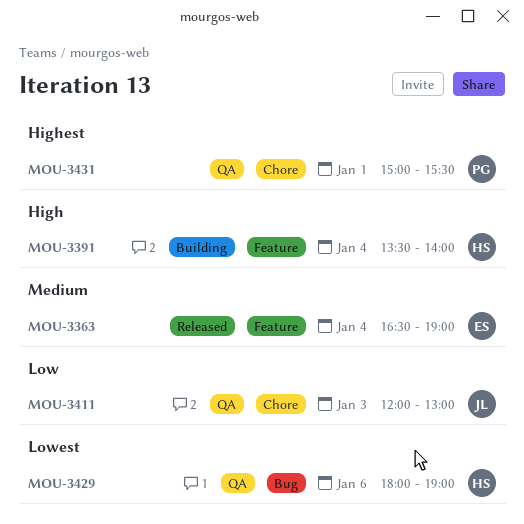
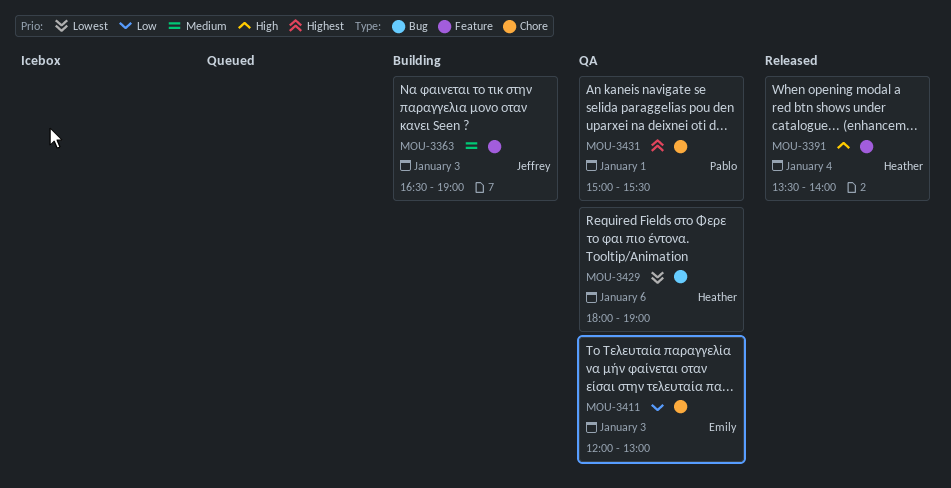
MOU-3363, status: Released -> Building
MOU-3363, owner: Emily -> Jeffrey
MOU-3363, day: Jan 4 -> Jan 3
MOU-3391, status: Building -> Released
MOU-3411, owner: Jeffrey -> Emily

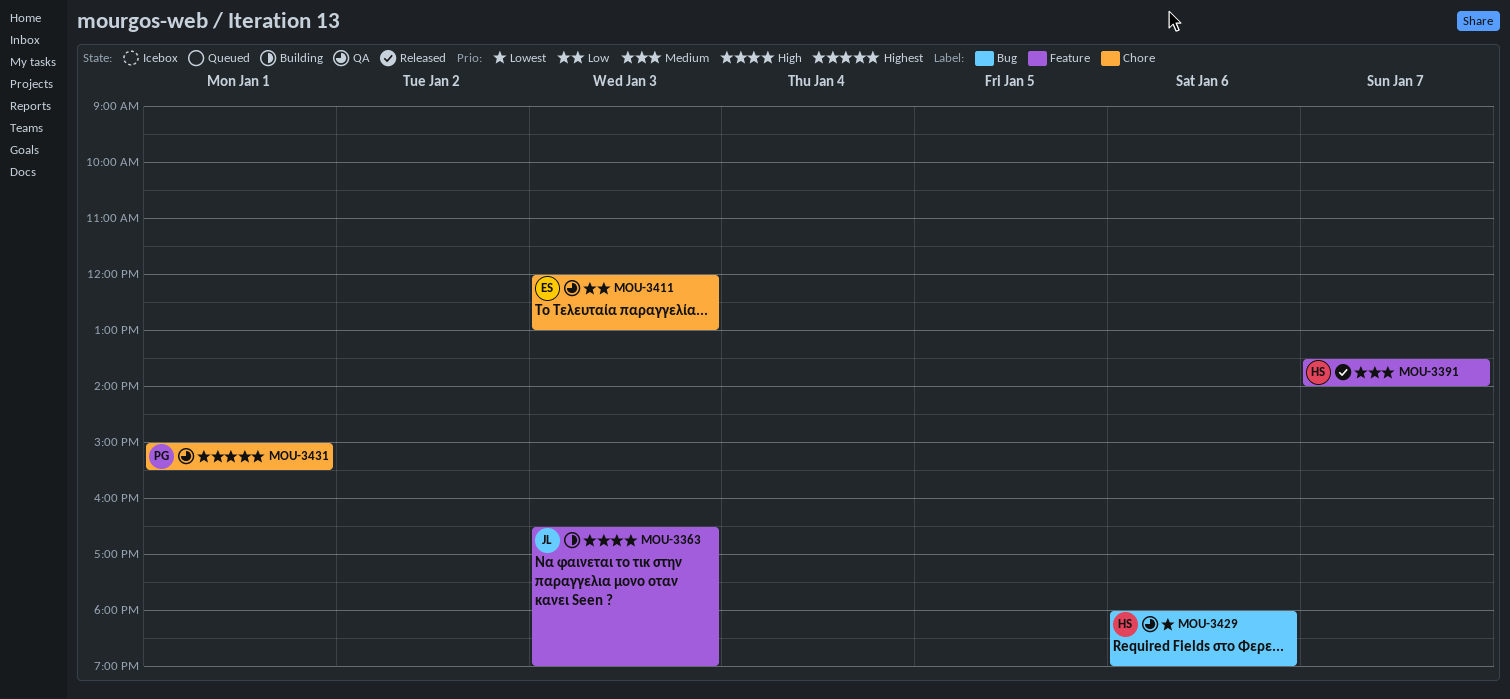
MOU-3363, priority: Medium -> High
MOU-3391, priority: High -> Medium
MOU-3391, day: Jan 4 -> Jan 7

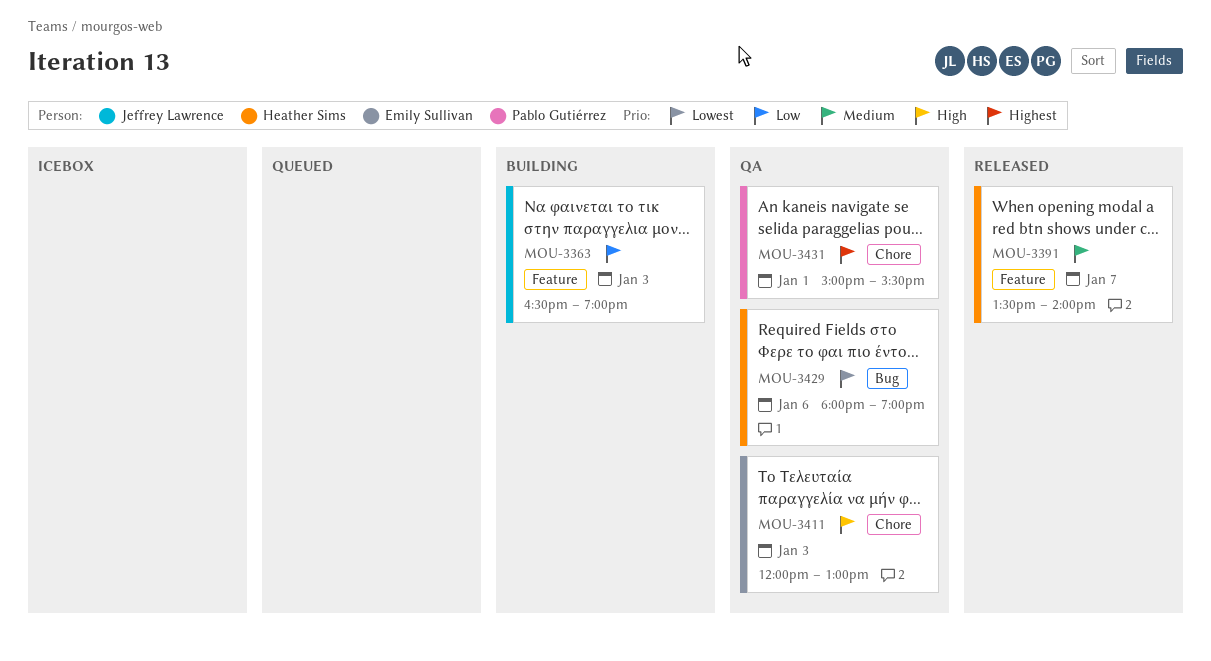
MOU-3363, priority: High -> Low
MOU-3411, priority: Low -> High

